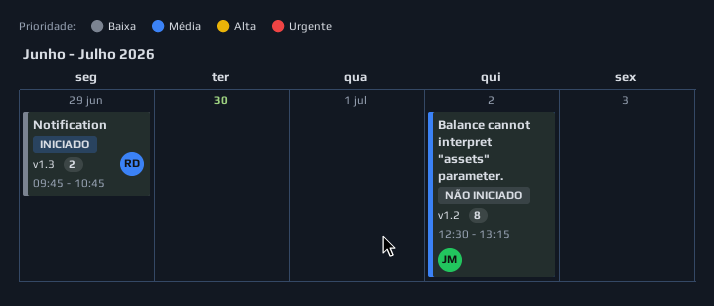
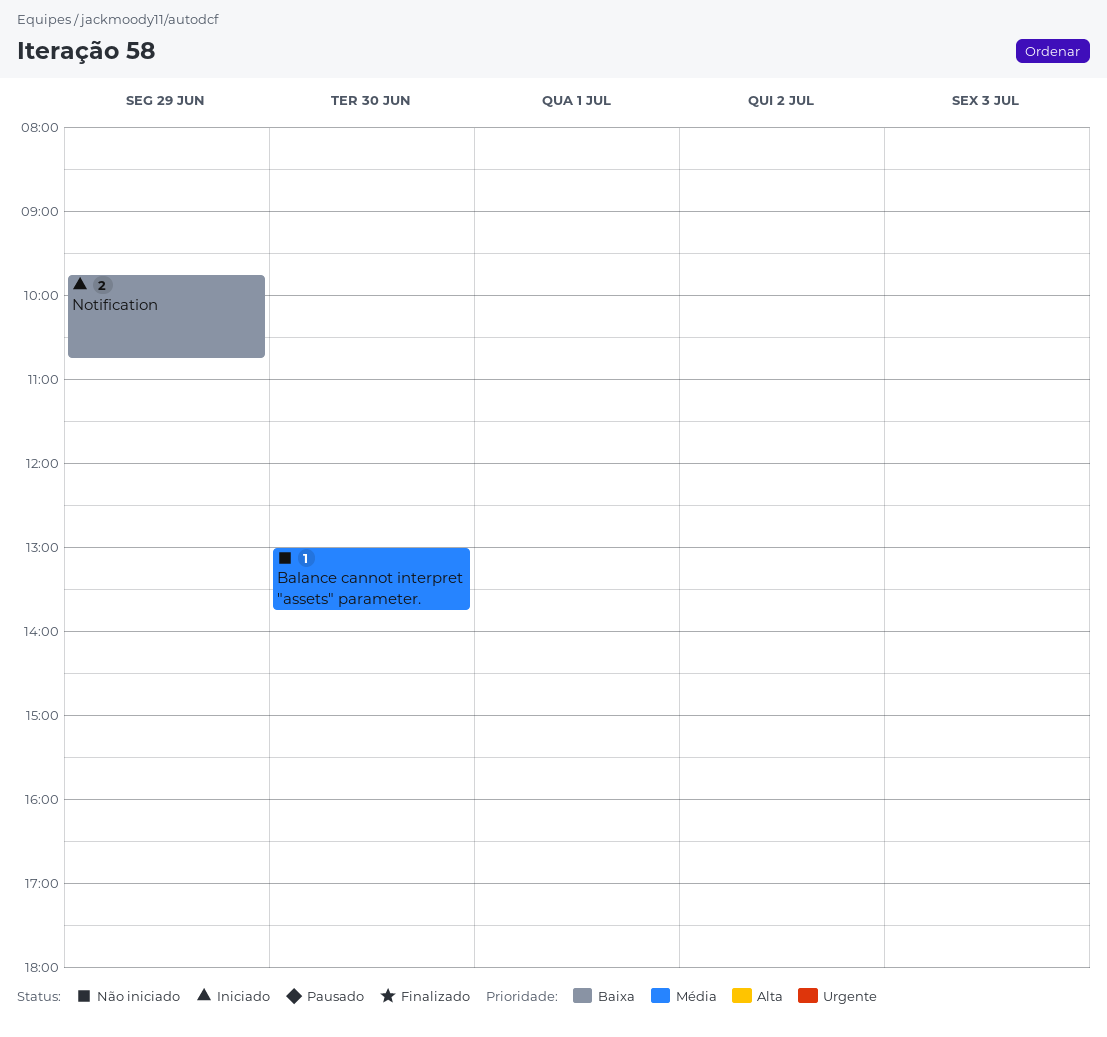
Balance cannot interpret "assets" parameter., estimate: 8 -> 1
Balance cannot interpret "assets" parameter., day: Jul 2 -> Jun 30
Balance cannot interpret "assets" parameter., begins: 12:30 -> 13:00
Balance cannot interpret "assets" parameter., ends: 13:15 -> 13:45

